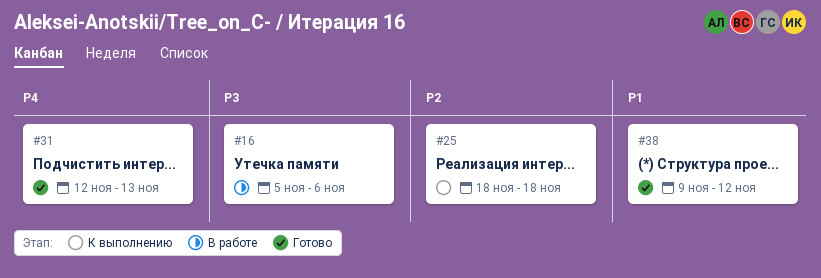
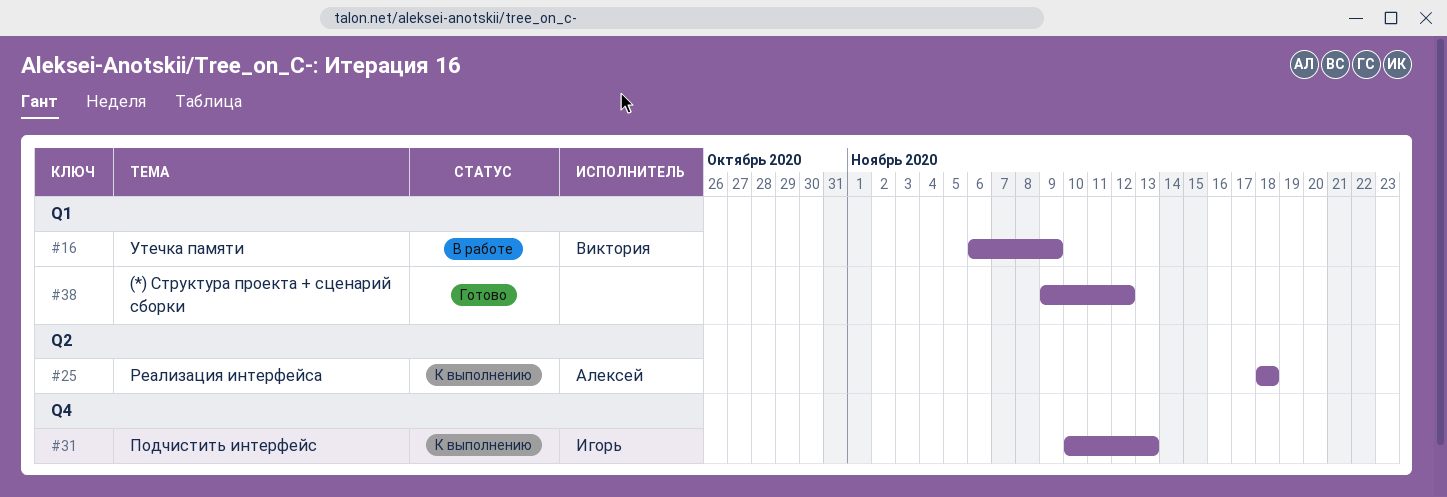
#16, start: Nov 5 -> Nov 6
#16, due: Nov 6 -> Nov 9
#31, status: Готово -> К выполнению
#31, start: Nov 12 -> Nov 10

